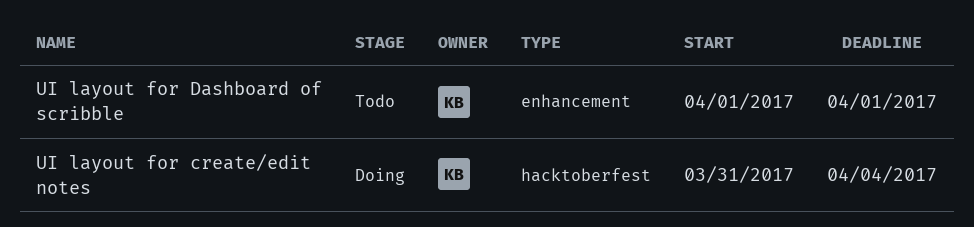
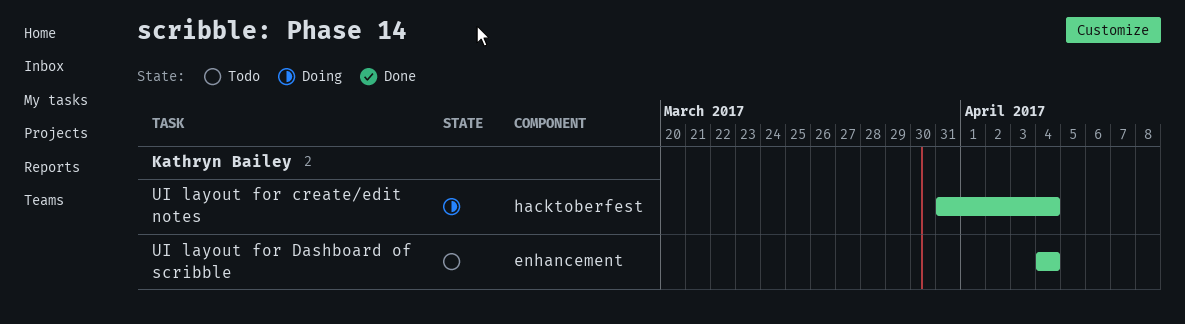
UI layout for Dashboard of scribble, start: Apr 1 -> Apr 4
UI layout for Dashboard of scribble, due: Apr 1 -> Apr 4

